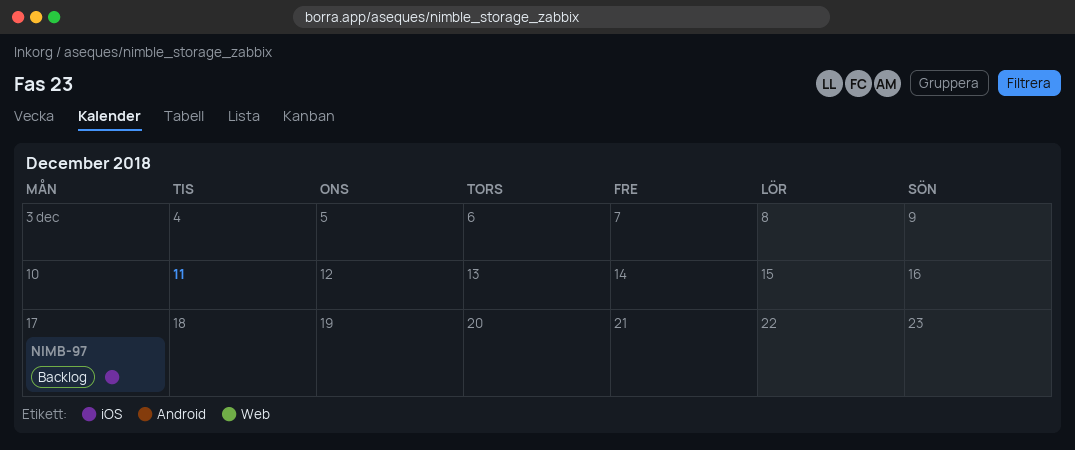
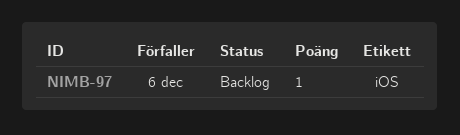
NIMB-97, due: Dec 17 -> Dec 6

